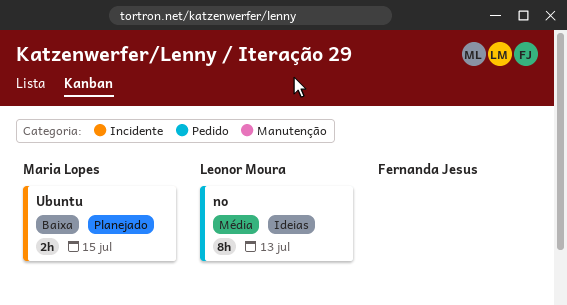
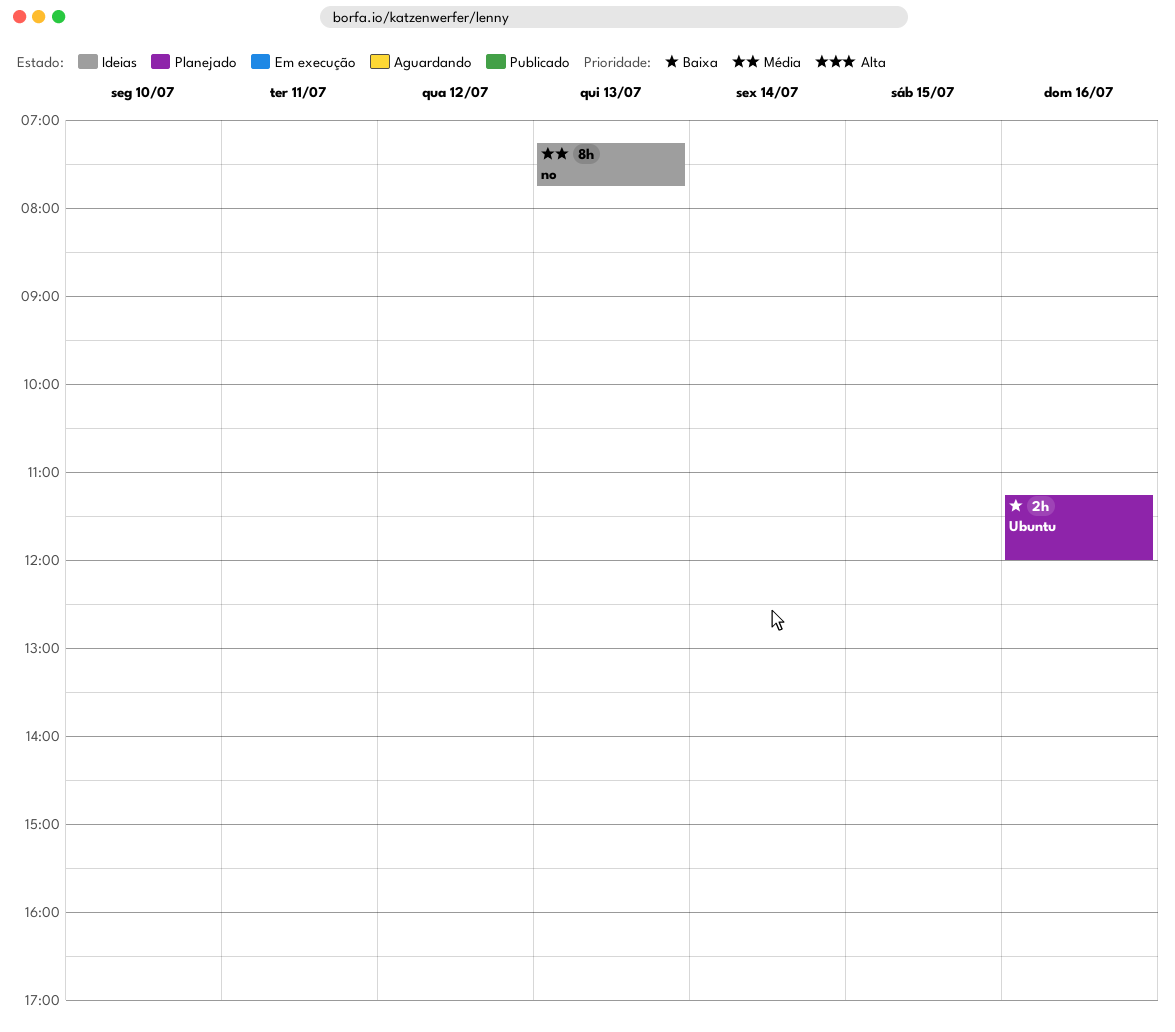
Ubuntu, day: Jul 15 -> Jul 16

